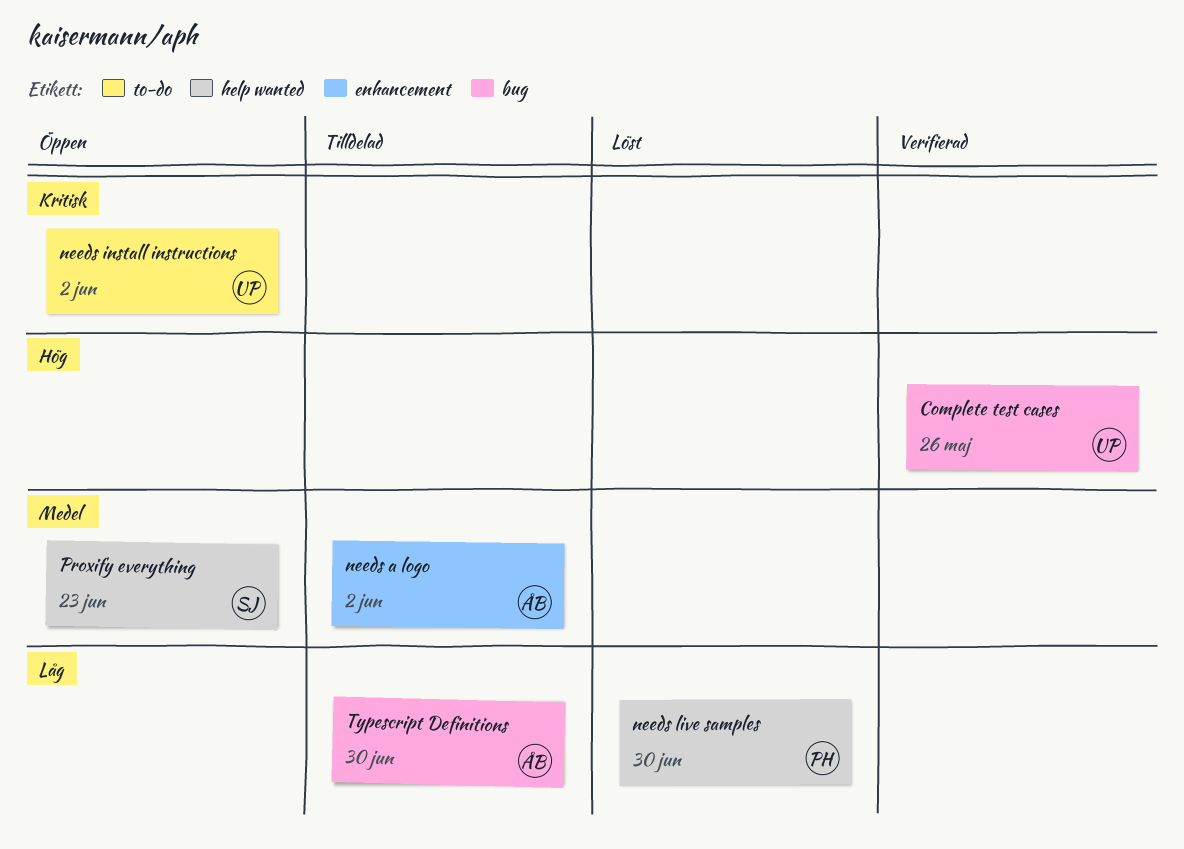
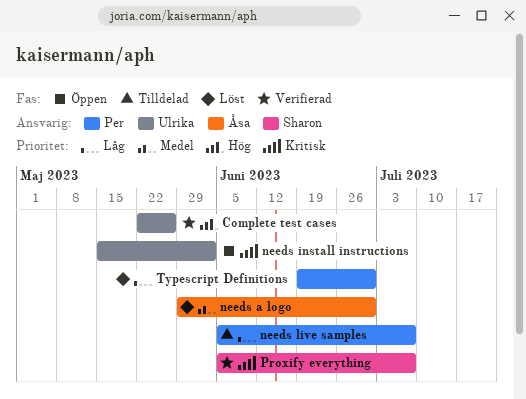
needs a logo, status: Tilldelad -> Löst
needs a logo, due: Jun 2 -> Jun 30
needs live samples, status: Löst -> Tilldelad
needs live samples, due: Jun 30 -> Jul 7
Proxify everything, status: Öppen -> Verifierad
Proxify everything, priority: Medel -> Kritisk
Proxify everything, due: Jun 23 -> Jul 7
Typescript Definitions, status: Tilldelad -> Löst
Typescript Definitions, owner: Åsa -> Per

